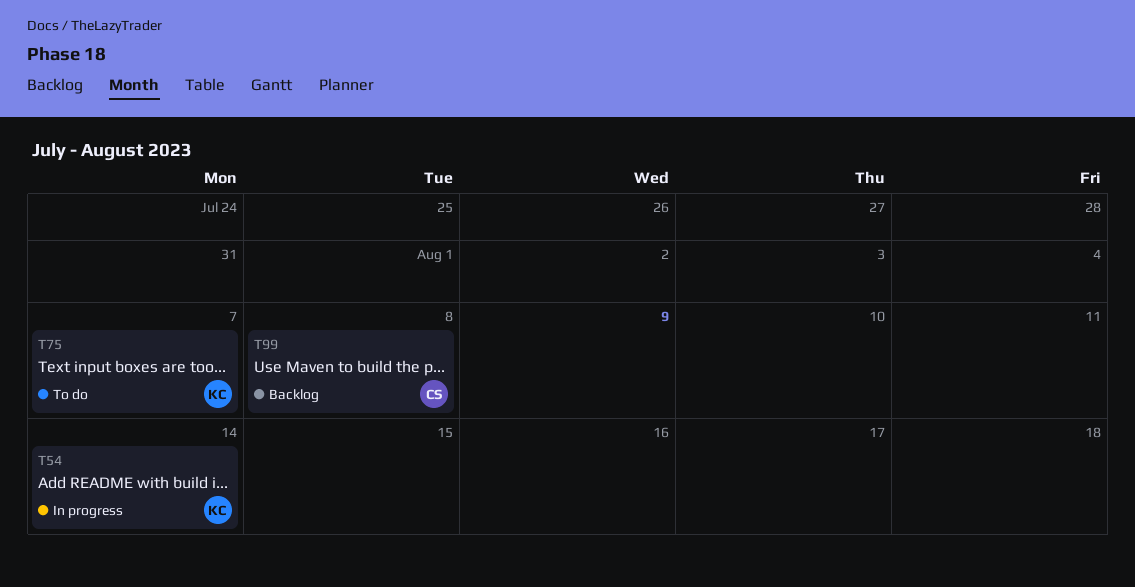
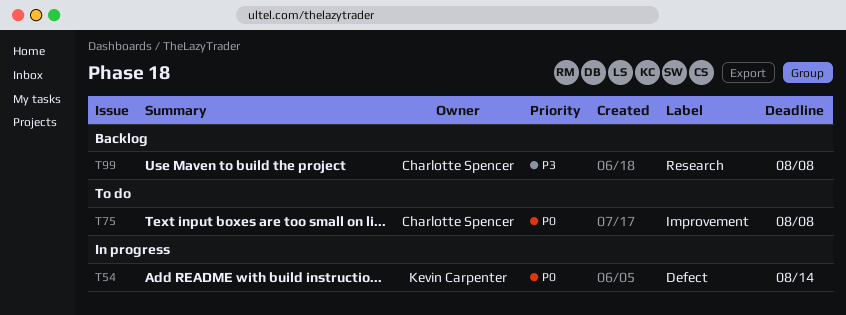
T75, owner: Kevin Carpenter -> Charlotte Spencer
T75, due: Aug 7 -> Aug 8

